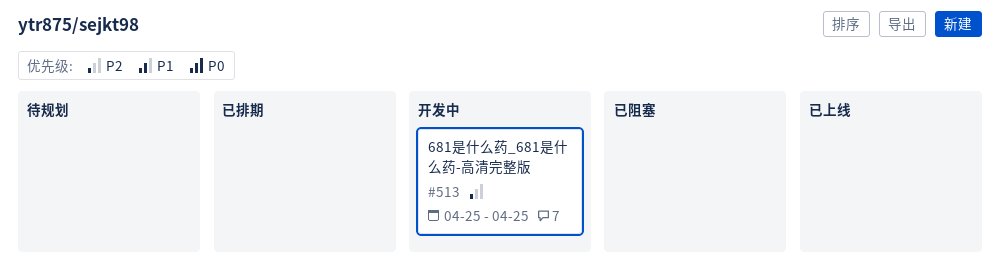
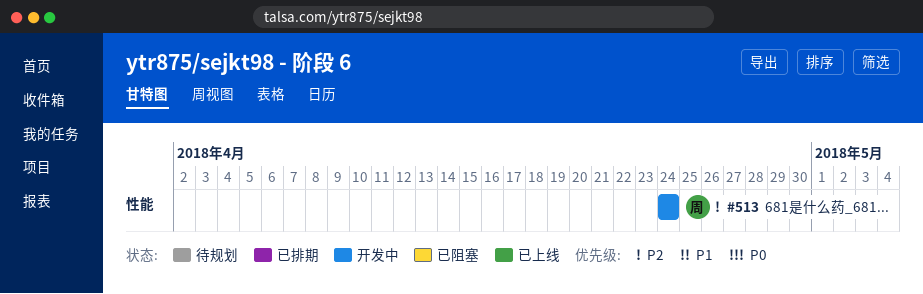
#513, start: Apr 25 -> Apr 24
#513, due: Apr 25 -> Apr 24

